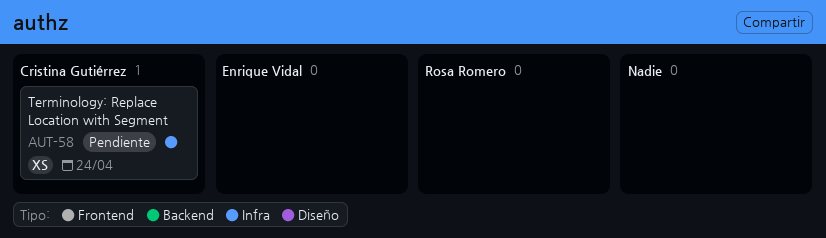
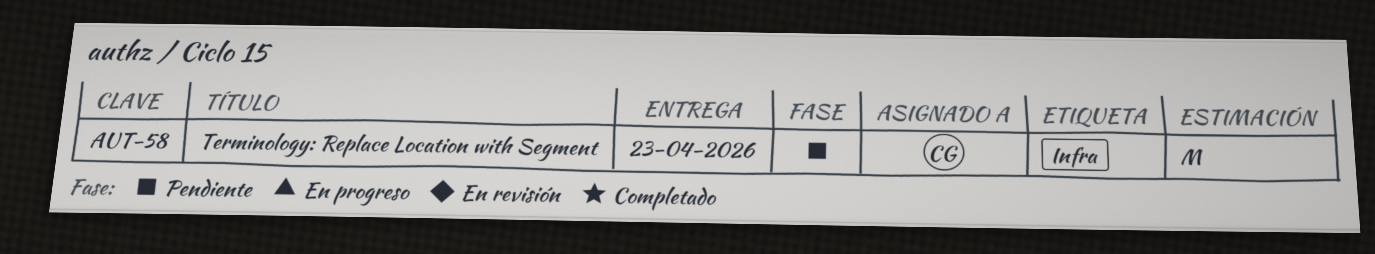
AUT-58, estimate: XS -> M
AUT-58, due: Apr 24 -> Apr 23

